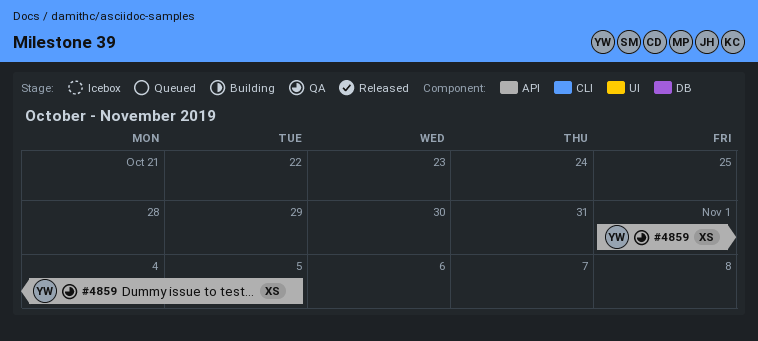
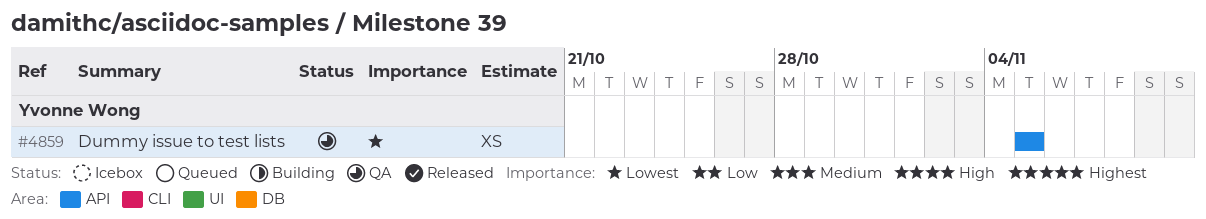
#4859, start: Nov 1 -> Nov 5

